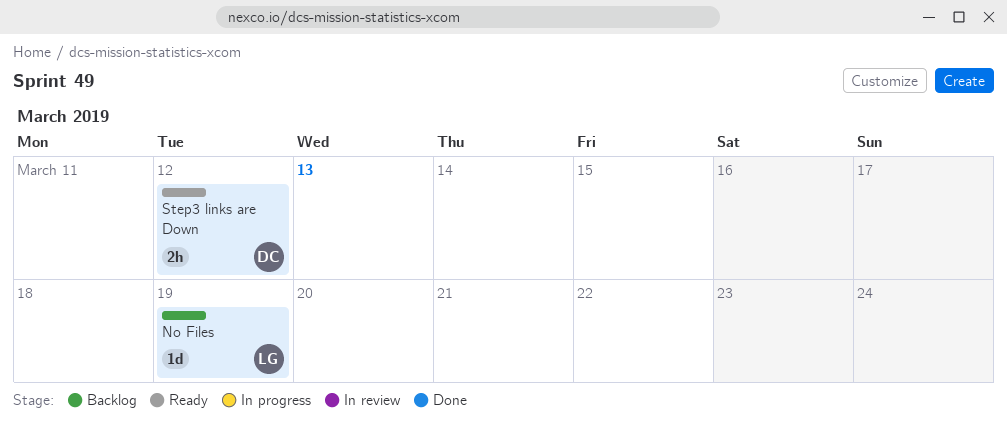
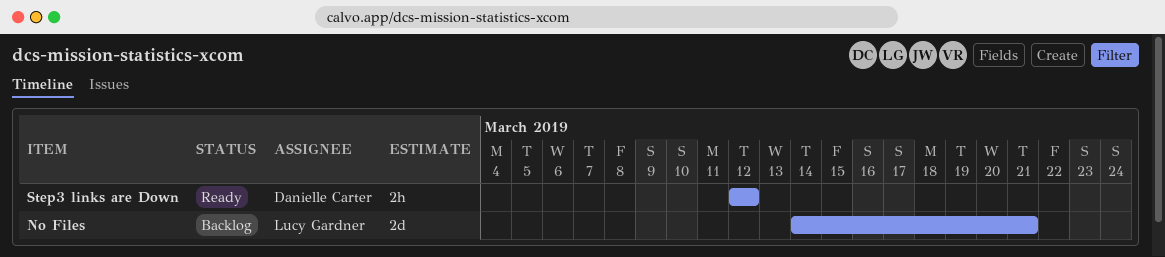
No Files, estimate: 1d -> 2d
No Files, due: Mar 19 -> Mar 21

